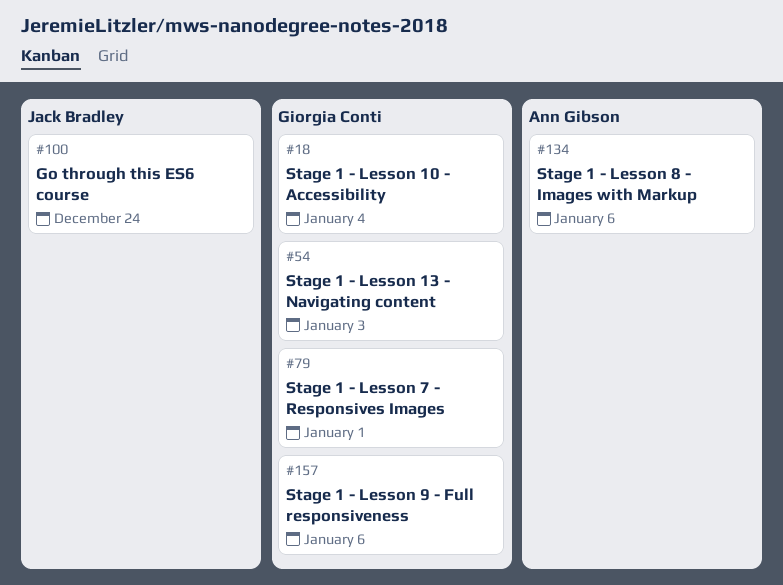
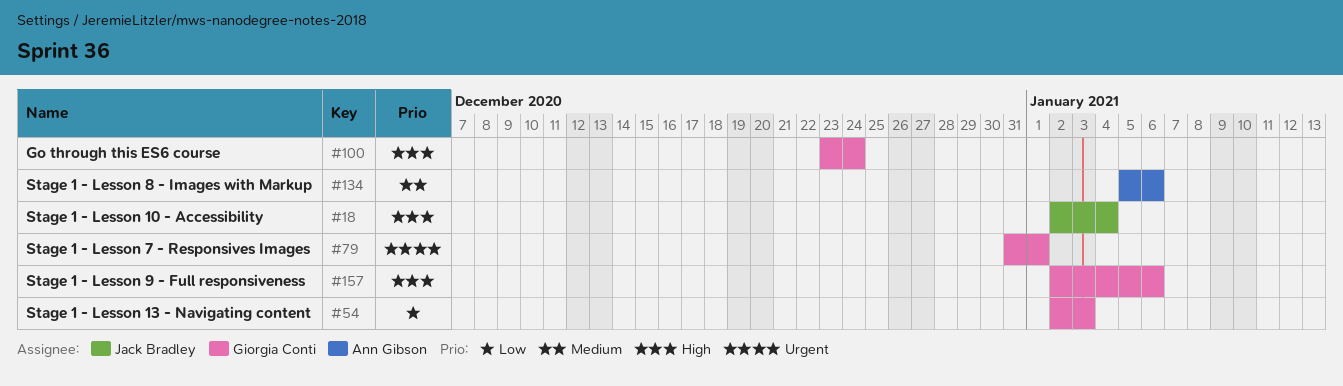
#18, owner: Giorgia Conti -> Jack Bradley
#100, owner: Jack Bradley -> Giorgia Conti

